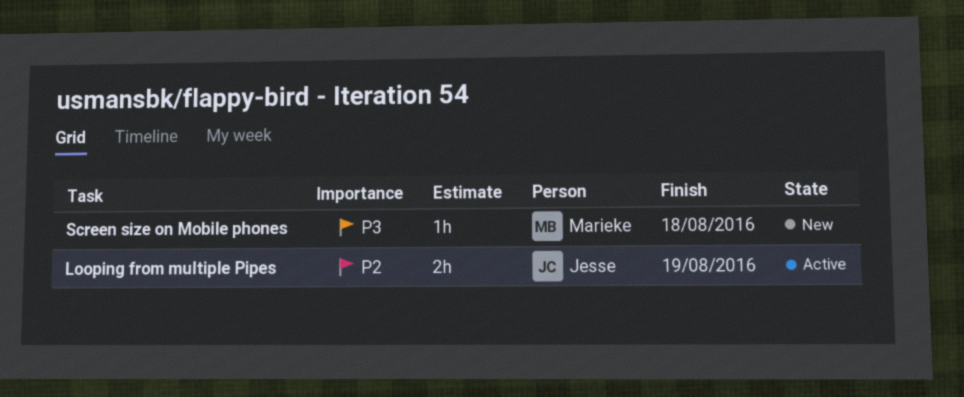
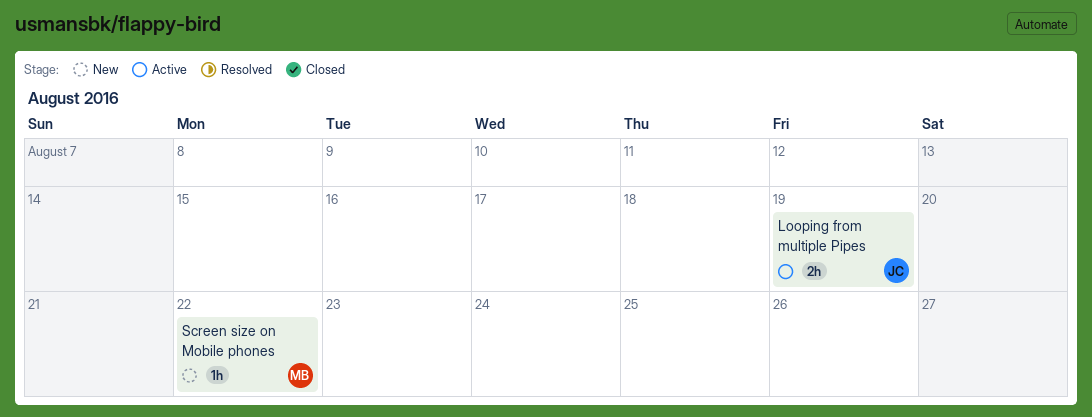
Screen size on Mobile phones, due: Aug 18 -> Aug 22

